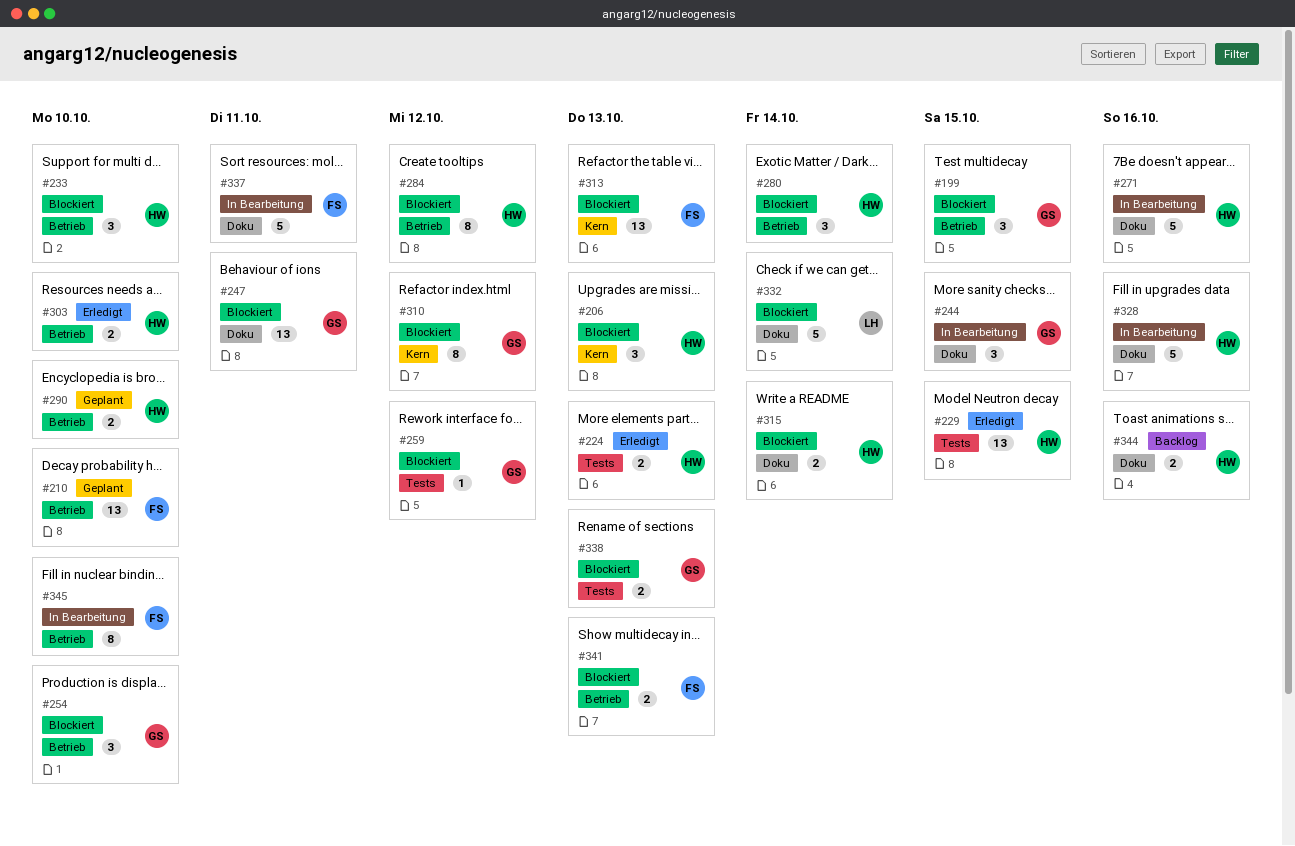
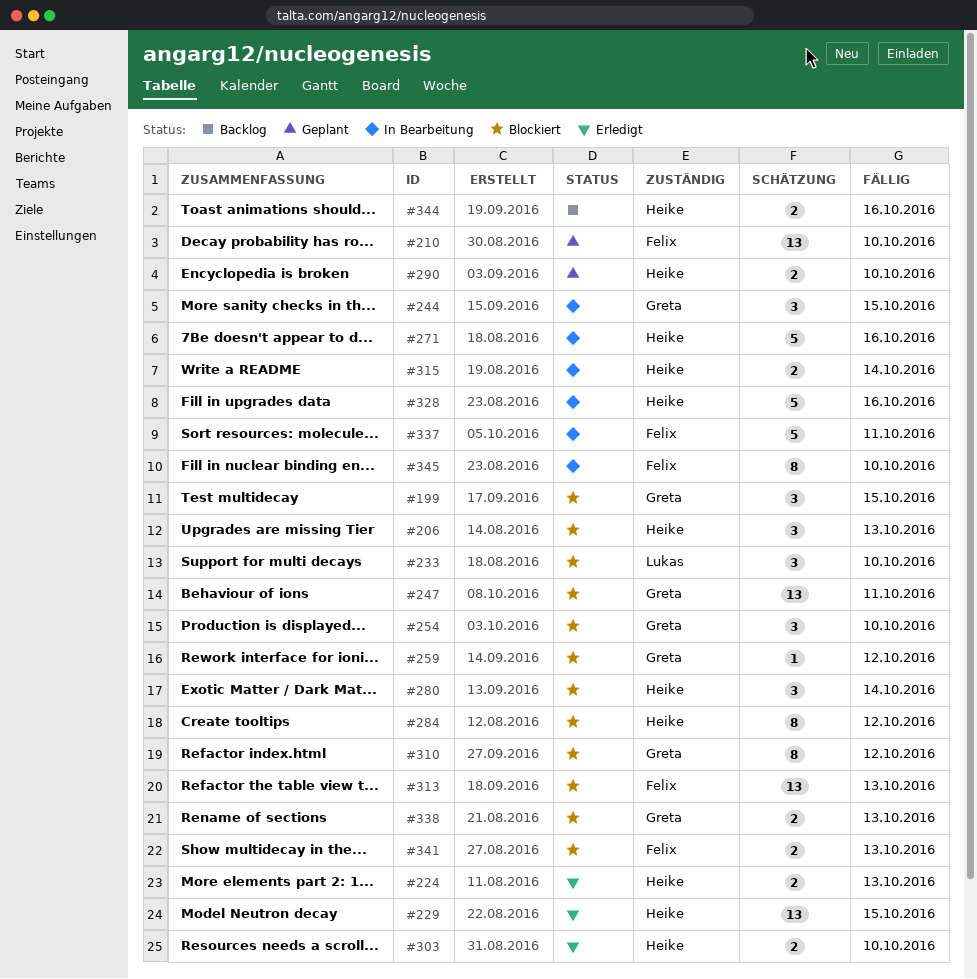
#233, owner: Heike -> Lukas
#315, status: Blockiert -> In Bearbeitung
#332: present -> none

